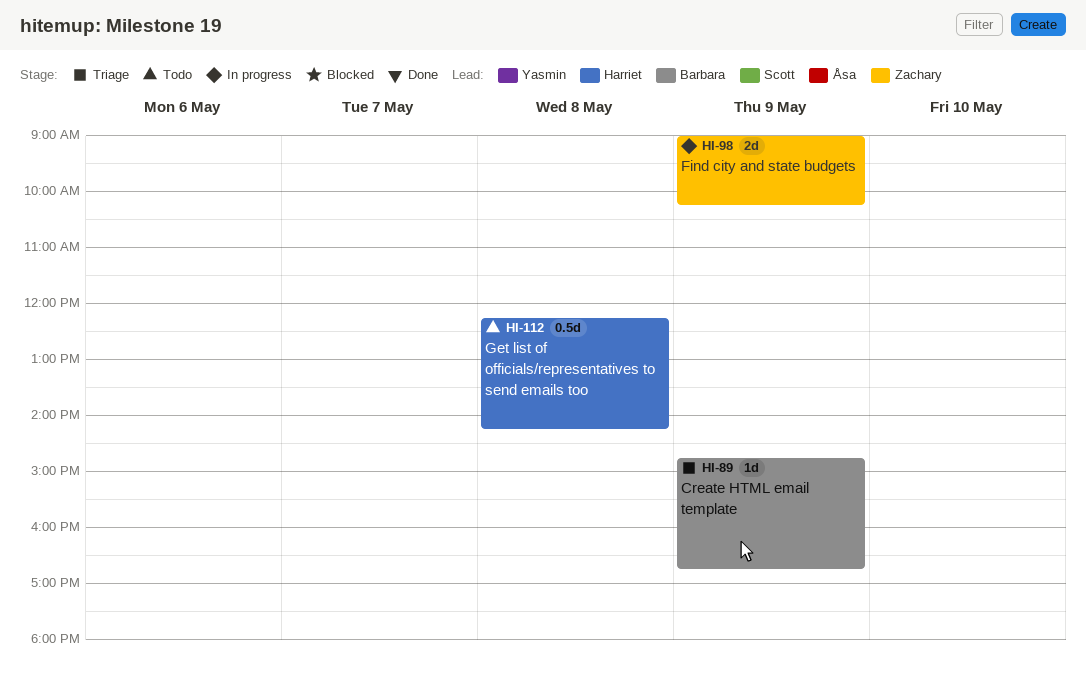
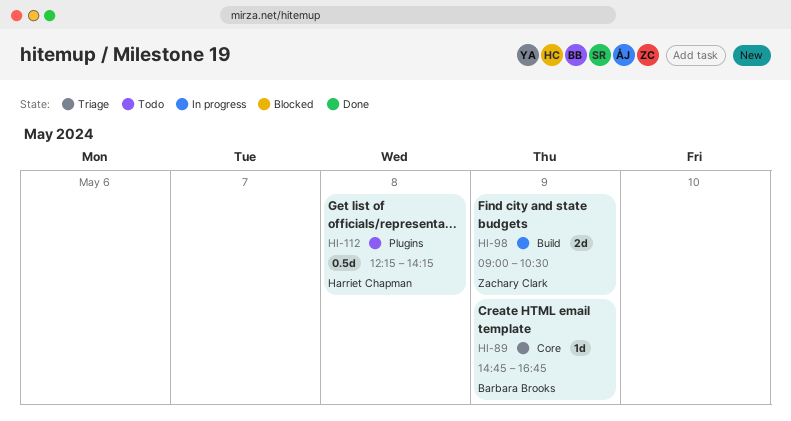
HI-98, ends: 10:15 -> 10:30

